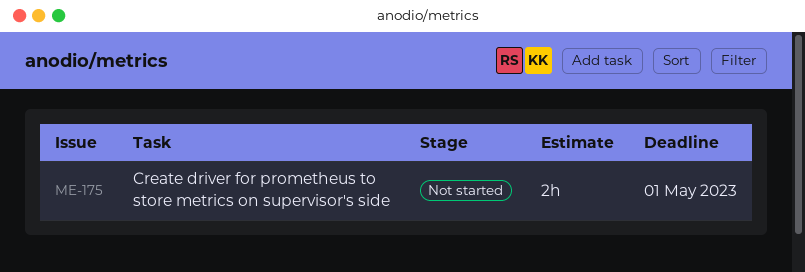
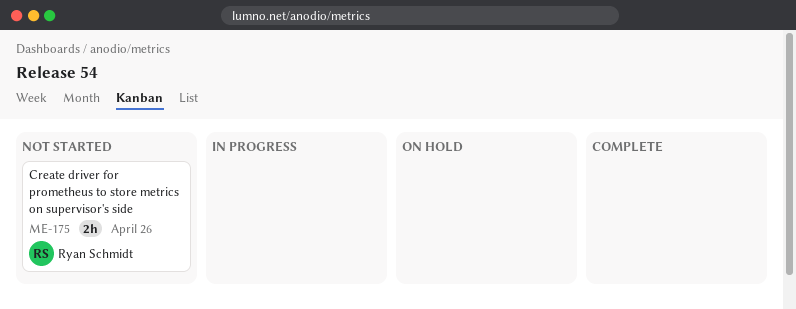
ME-175, due: May 1 -> Apr 26

